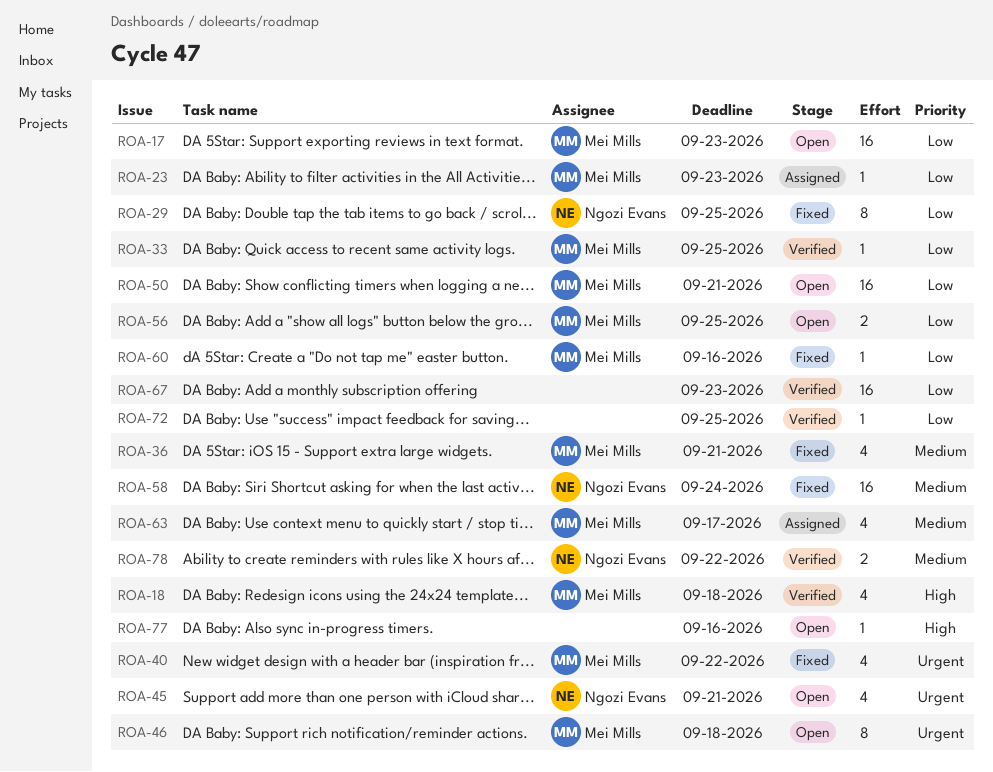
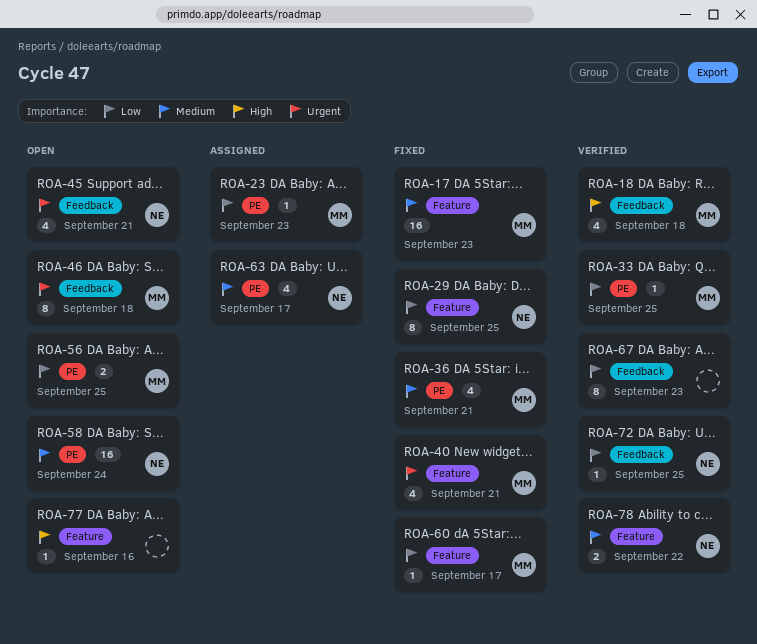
ROA-17, status: Open -> Fixed
ROA-17, priority: Low -> Medium
ROA-40, due: Sep 22 -> Sep 21
ROA-50: present -> none
ROA-58, status: Fixed -> Open
ROA-60, due: Sep 16 -> Sep 17
ROA-63, owner: Mei Mills -> Ngozi Evans
ROA-67, estimate: 16 -> 8
ROA-72, owner: none -> Ngozi Evans

